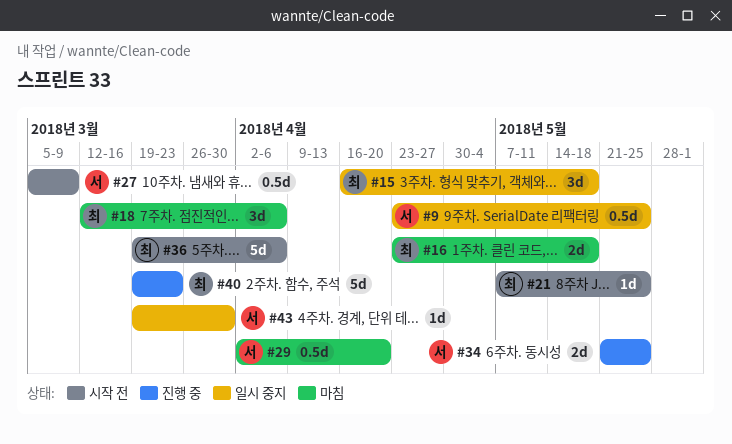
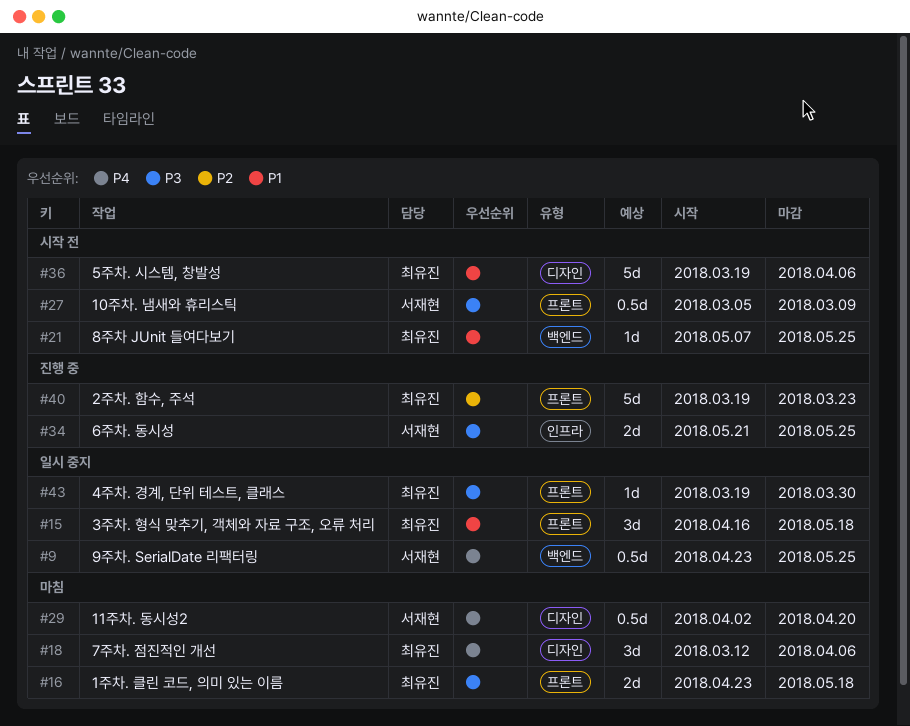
#43, owner: 서재현 -> 최유진

